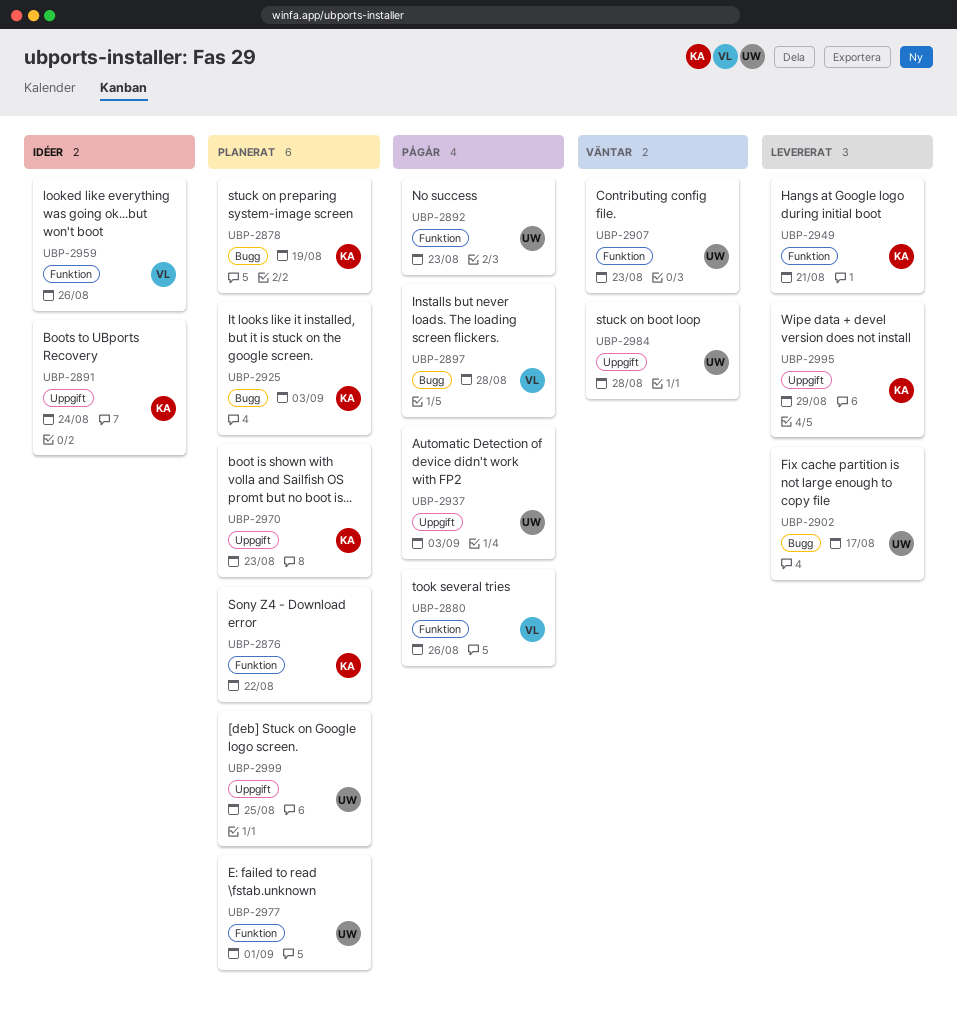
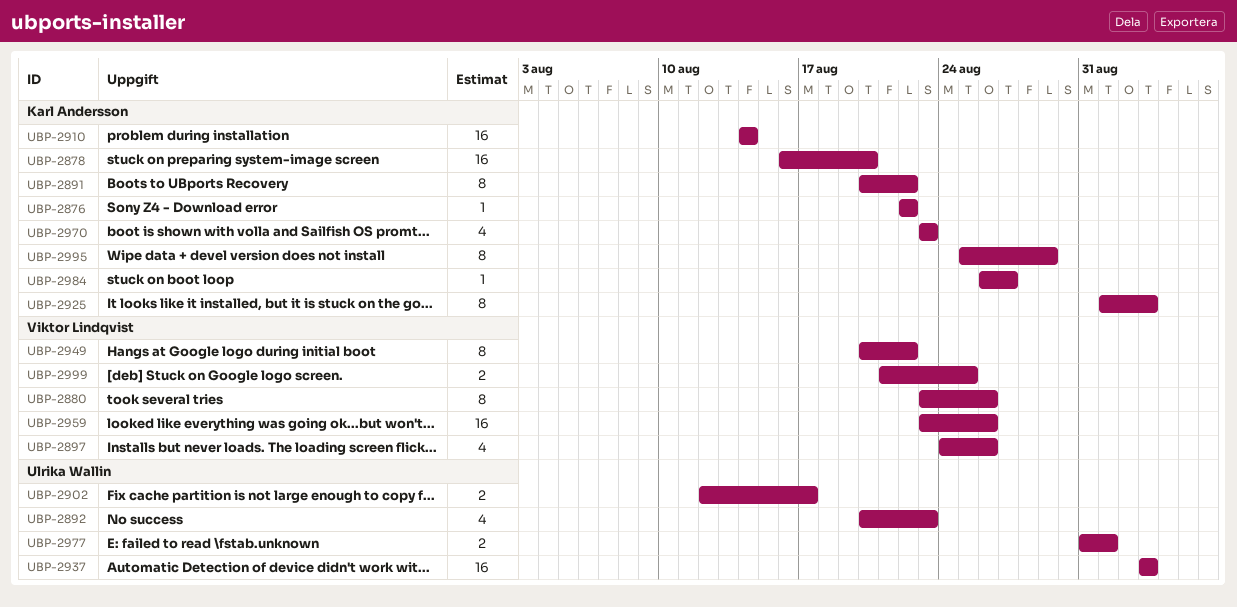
UBP-2878, due: Aug 19 -> Aug 20
UBP-2891, due: Aug 24 -> Aug 22
UBP-2897, due: Aug 28 -> Aug 26
UBP-2907: present -> none
UBP-2910: none -> present
UBP-2949, owner: Karl Andersson -> Viktor Lindqvist
UBP-2949, due: Aug 21 -> Aug 22
UBP-2984, owner: Ulrika Wallin -> Karl Andersson
UBP-2984, due: Aug 28 -> Aug 27
UBP-2999, owner: Ulrika Wallin -> Viktor Lindqvist

